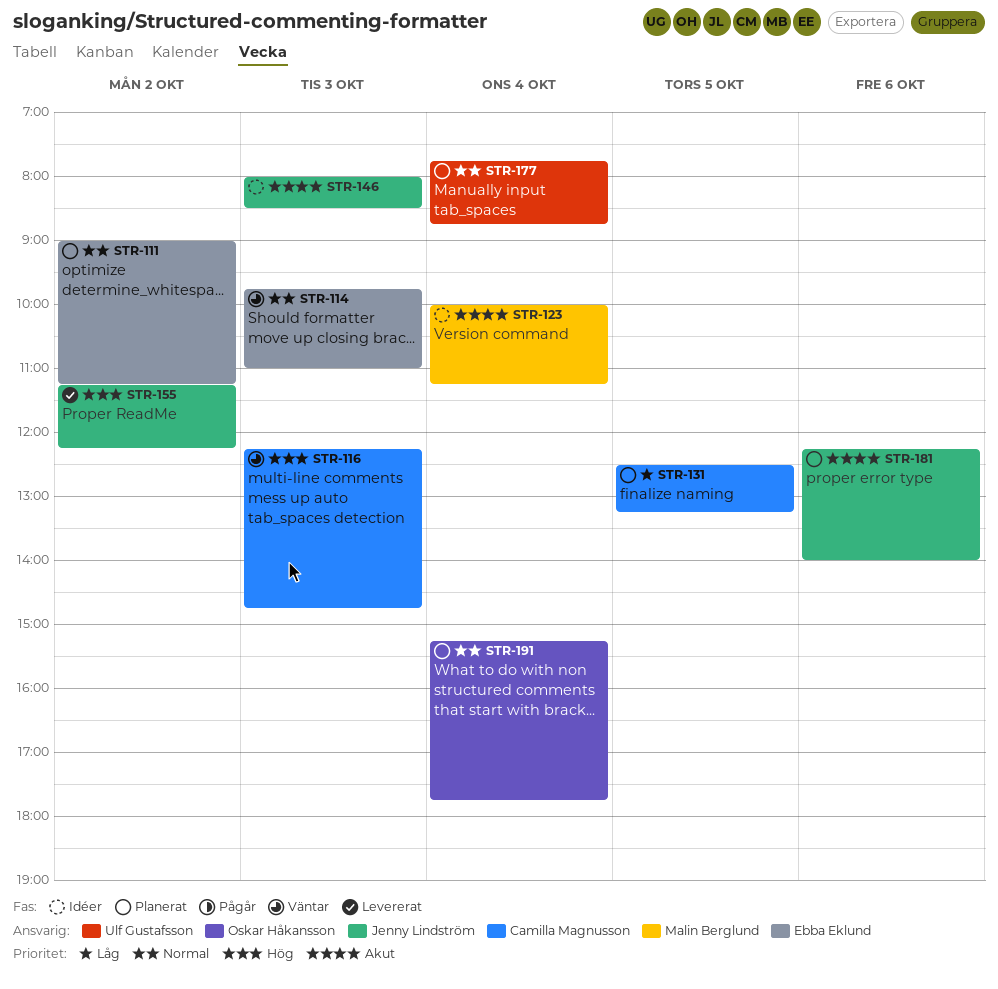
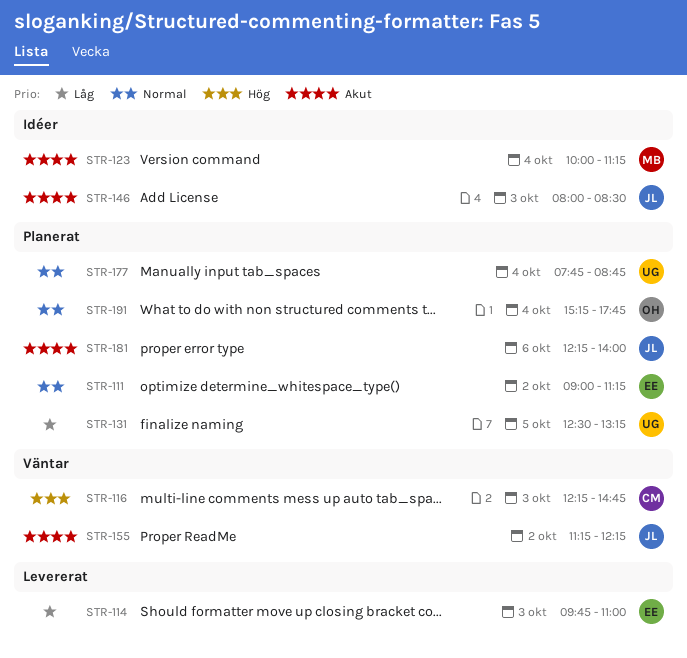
STR-114, status: Väntar -> Levererat
STR-114, priority: Normal -> Låg
STR-131, owner: Camilla Magnusson -> Ulf Gustafsson
STR-155, status: Levererat -> Väntar
STR-155, priority: Hög -> Akut

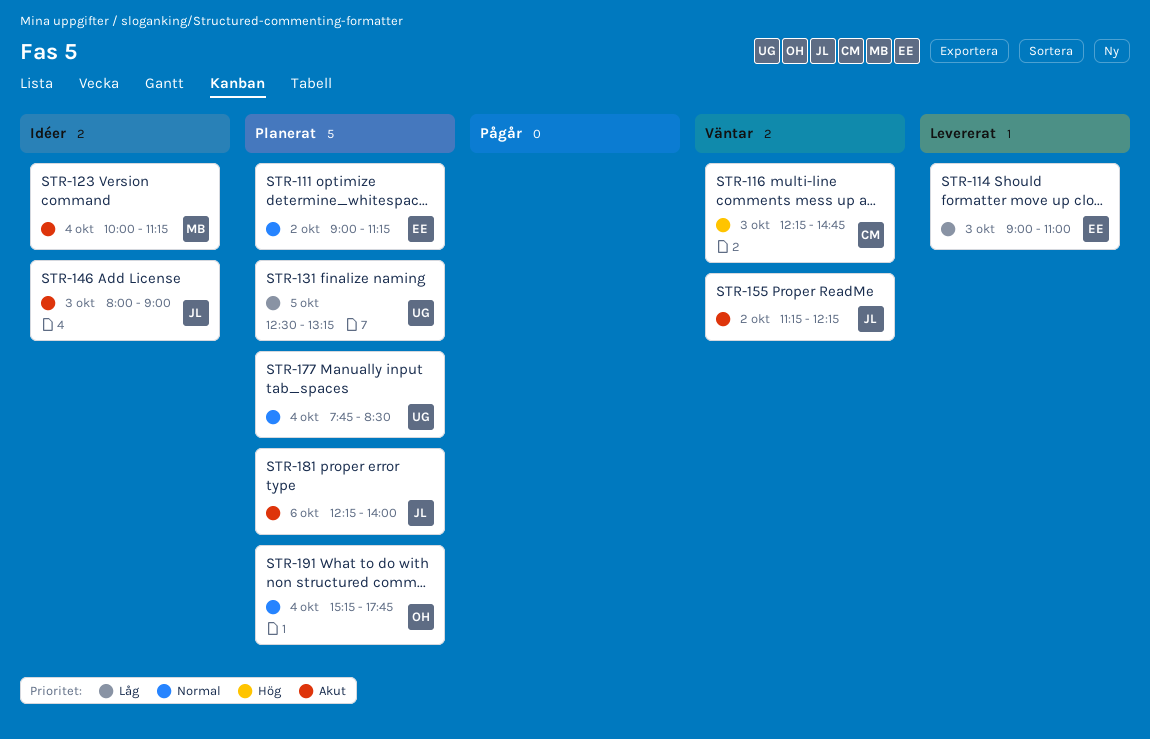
STR-114, begins: 09:45 -> 09:00
STR-146, ends: 08:30 -> 09:00
STR-177, ends: 08:45 -> 08:30

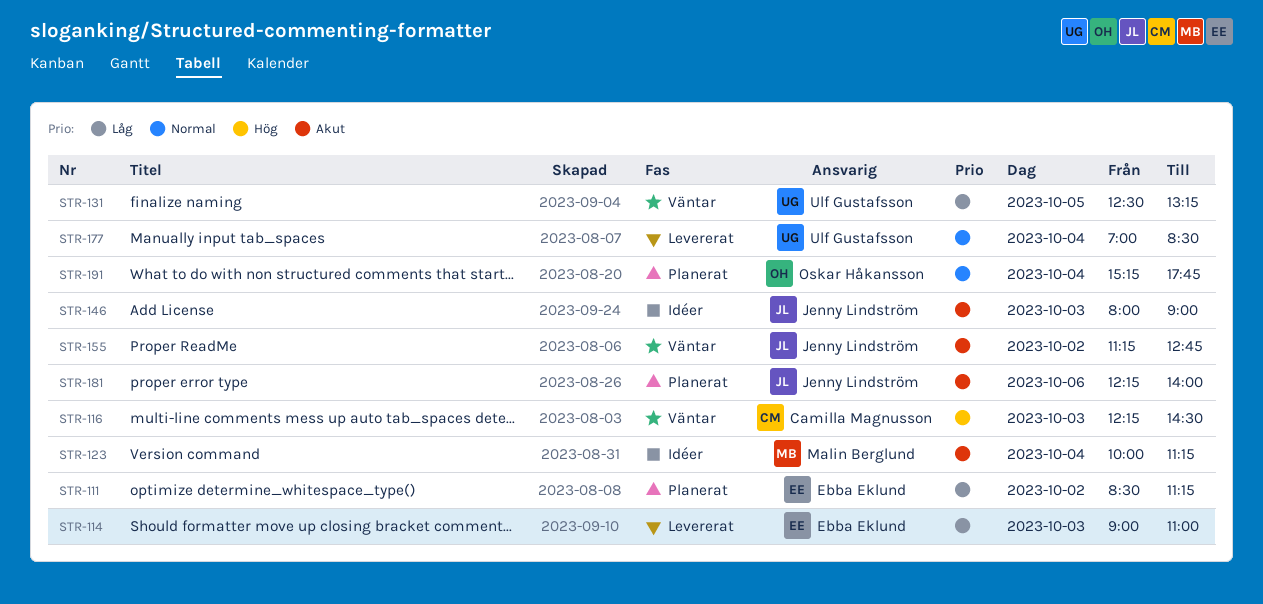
STR-111, priority: Normal -> Låg
STR-111, begins: 09:00 -> 08:30
STR-116, ends: 14:45 -> 14:30
STR-131, status: Planerat -> Väntar
STR-155, ends: 12:15 -> 12:45
STR-177, status: Planerat -> Levererat
STR-177, begins: 07:45 -> 07:00

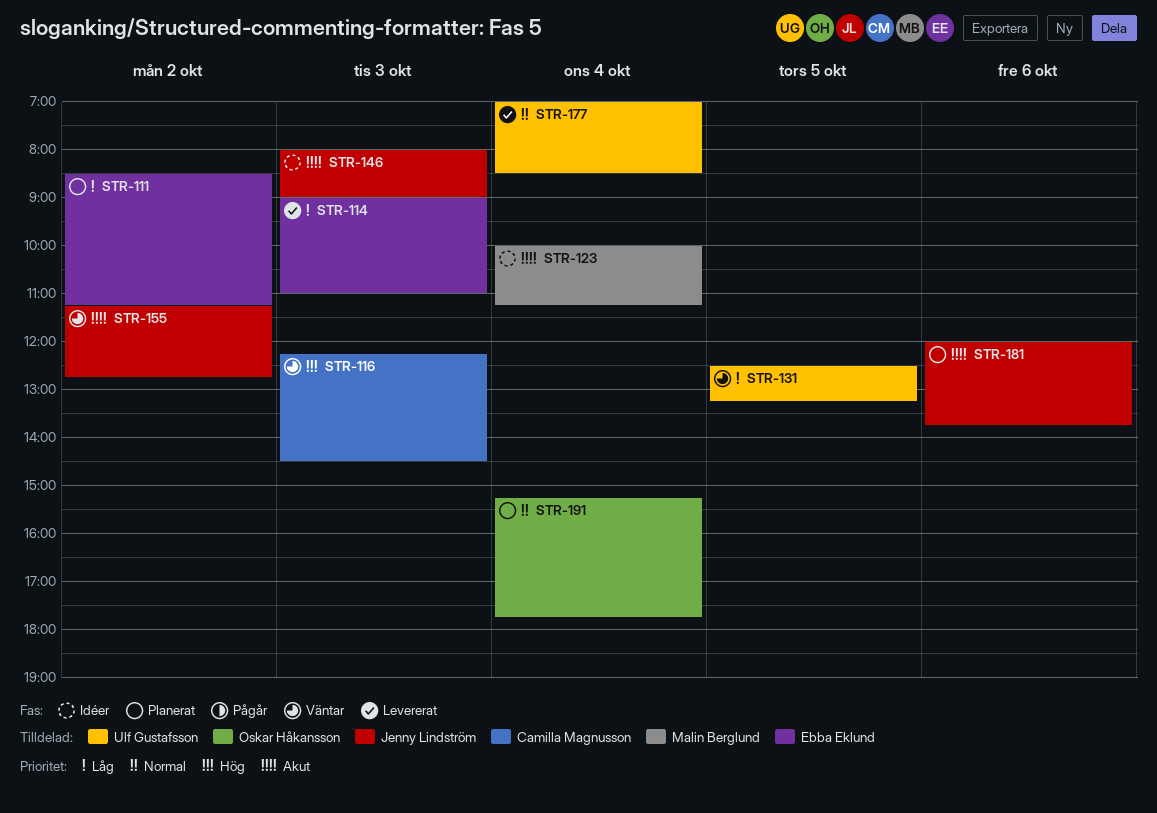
STR-181, begins: 12:15 -> 12:00
STR-181, ends: 14:00 -> 13:45

